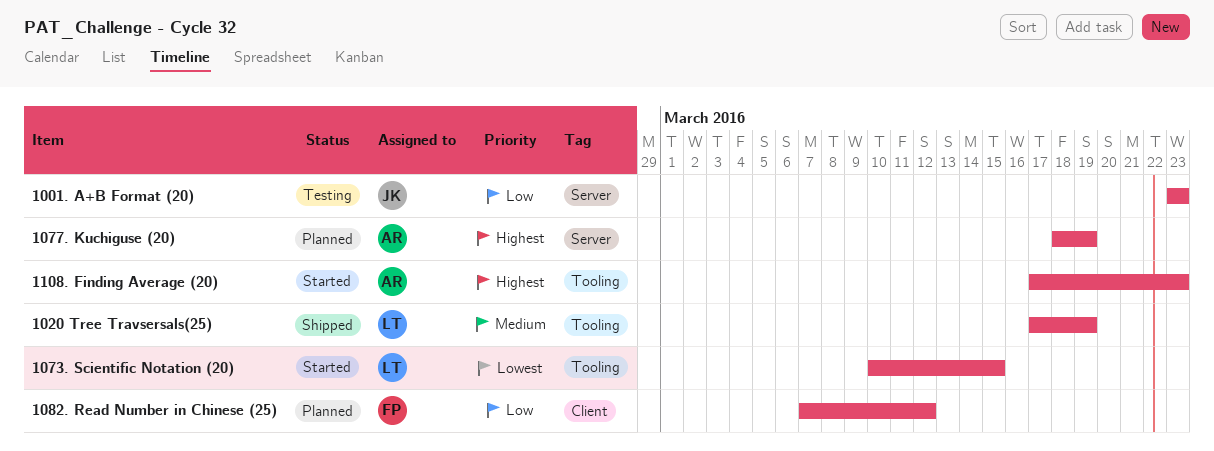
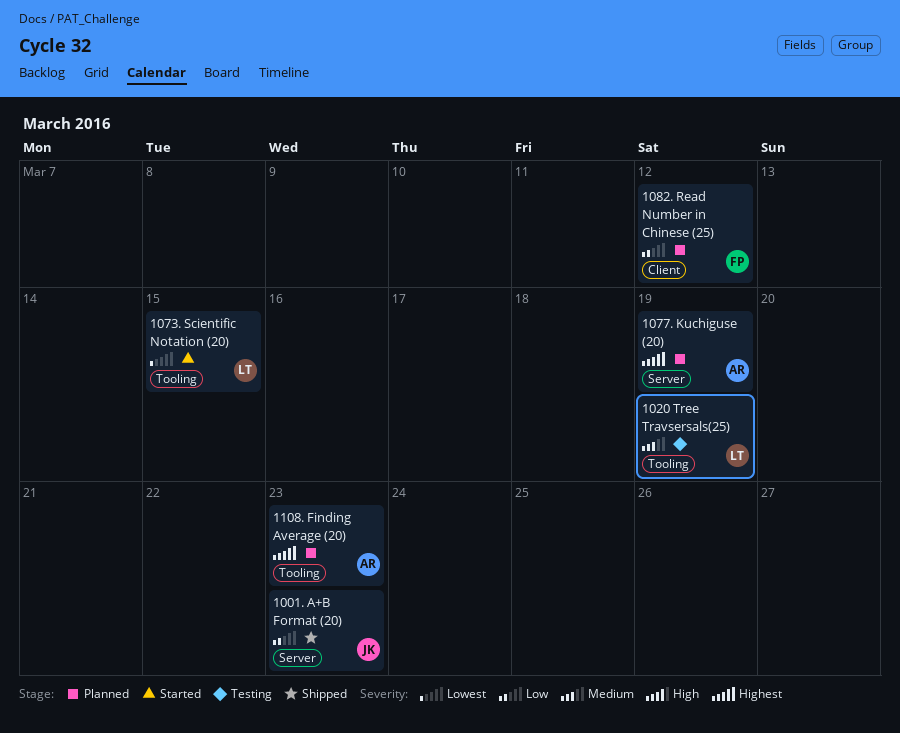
1001. A+B Format (20), status: Testing -> Shipped
1020 Tree Travsersals(25), status: Shipped -> Testing
1108. Finding Average (20), status: Started -> Planned

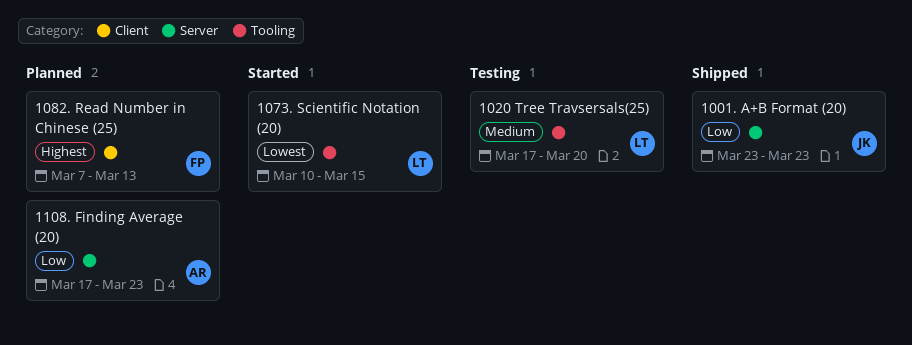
1020 Tree Travsersals(25), due: Mar 19 -> Mar 20
1077. Kuchiguse (20): present -> none
1082. Read Number in Chinese (25), priority: Low -> Highest
1082. Read Number in Chinese (25), due: Mar 12 -> Mar 13
1108. Finding Average (20), priority: Highest -> Low
1108. Finding Average (20), label: Tooling -> Server

